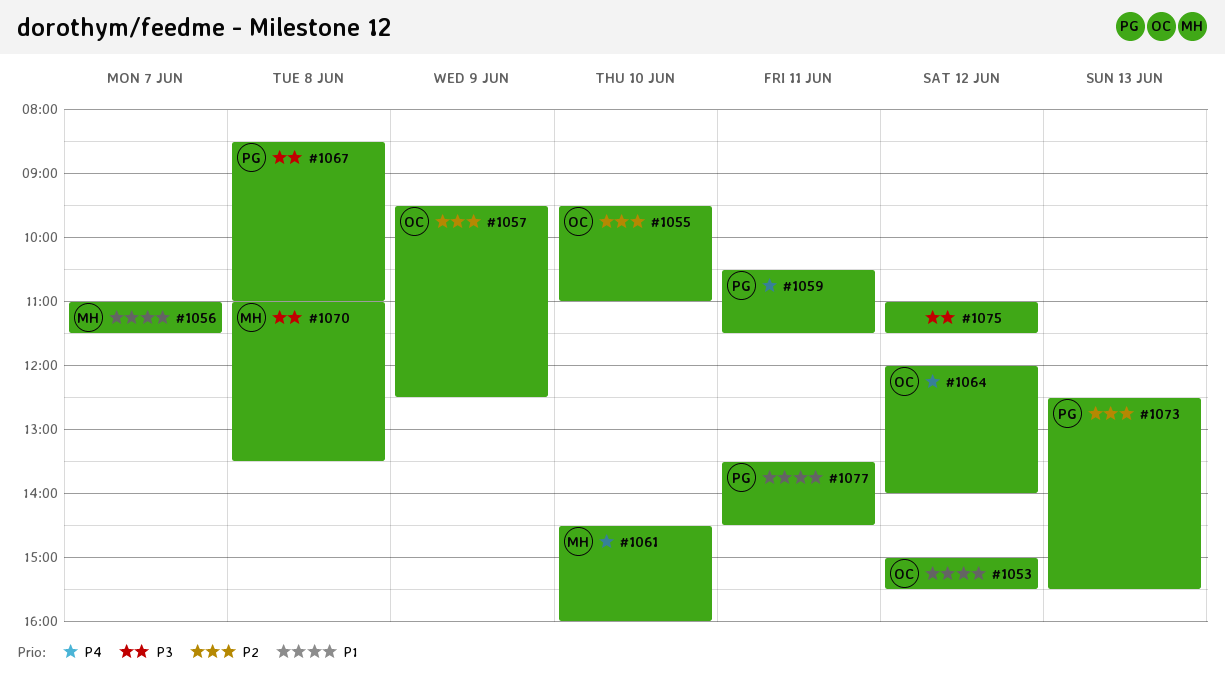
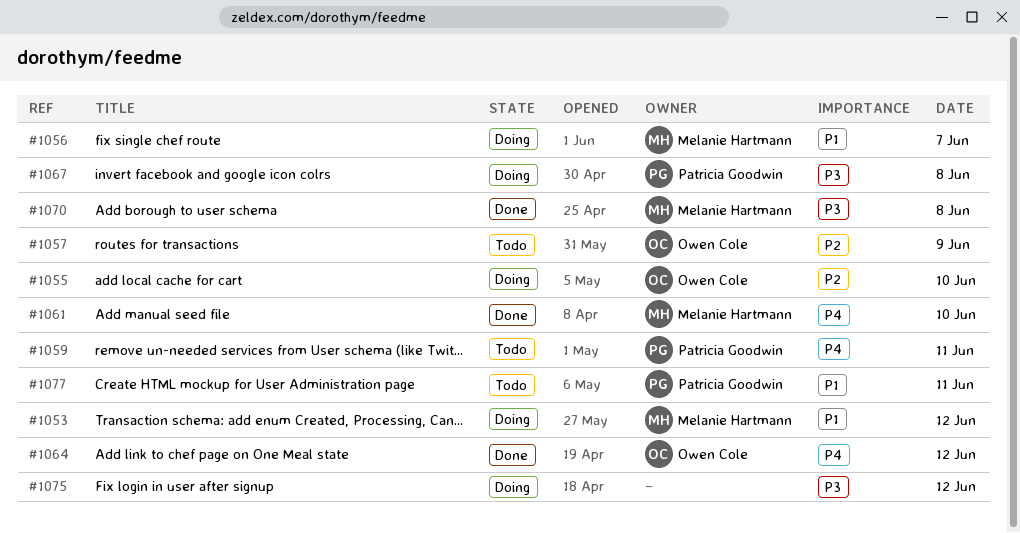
#1053, owner: Owen Cole -> Melanie Hartmann
#1073: present -> none

